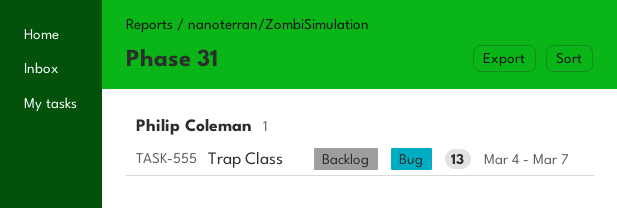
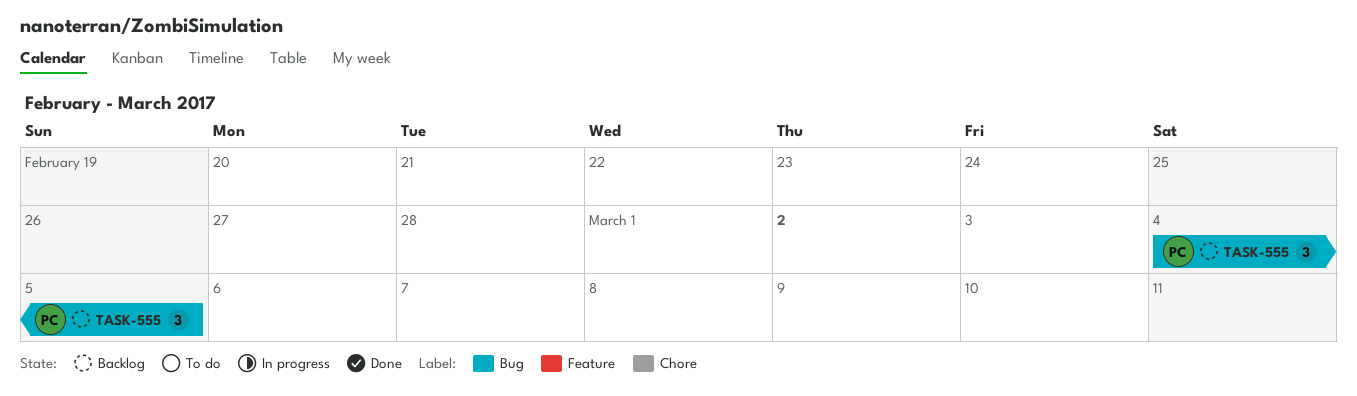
TASK-555, estimate: 13 -> 3
TASK-555, due: Mar 7 -> Mar 5

